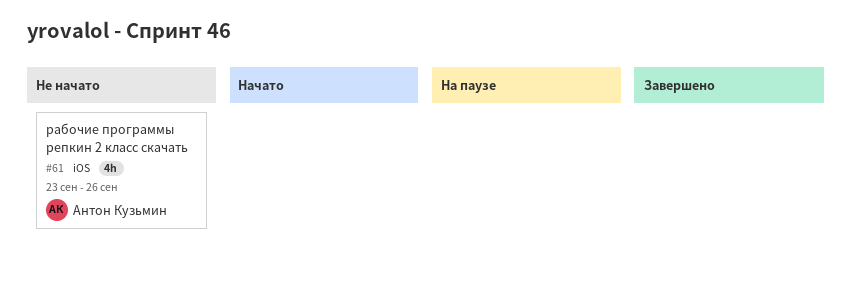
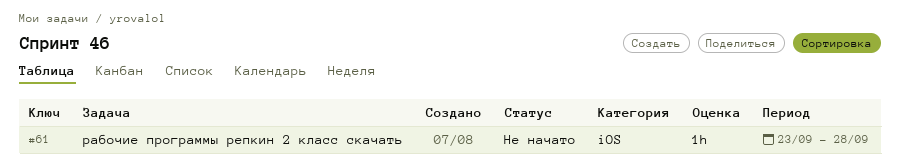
#61, estimate: 4h -> 1h
#61, due: Sep 26 -> Sep 28

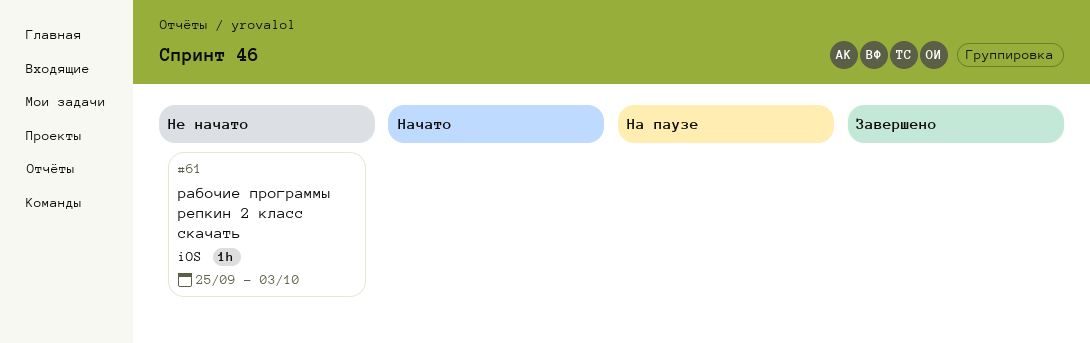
#61, start: Sep 23 -> Sep 25
#61, due: Sep 28 -> Oct 3

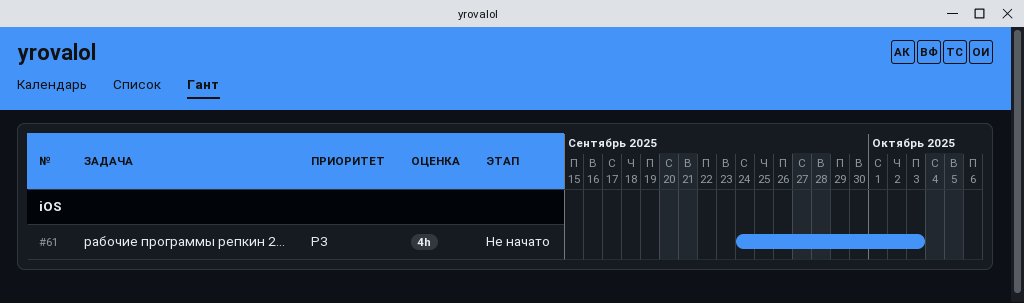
#61, estimate: 1h -> 4h
#61, start: Sep 25 -> Sep 24

